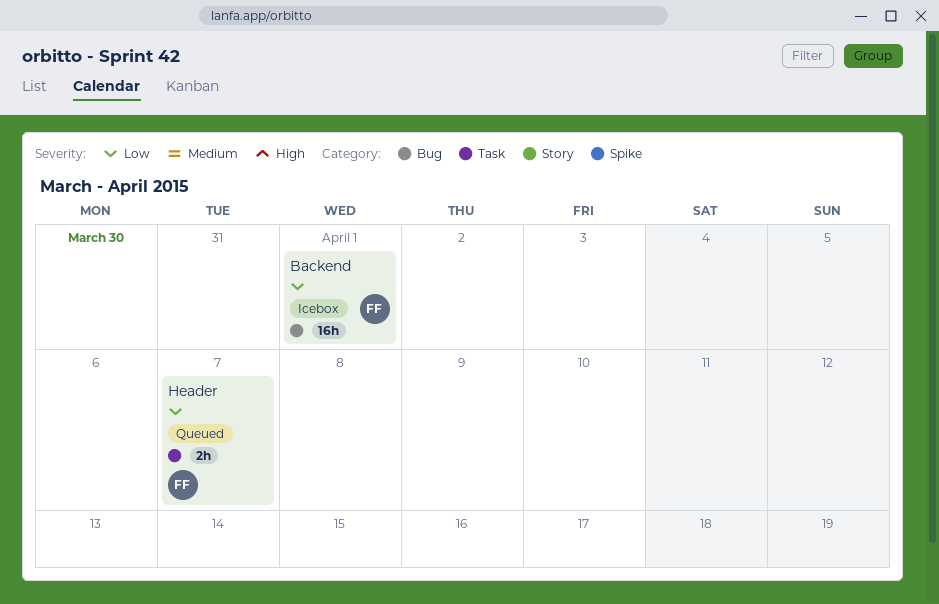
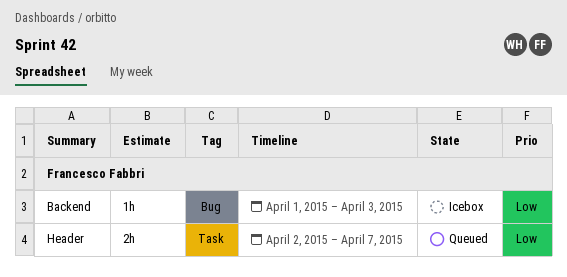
Backend, estimate: 16h -> 1h
Backend, due: Apr 1 -> Apr 3

